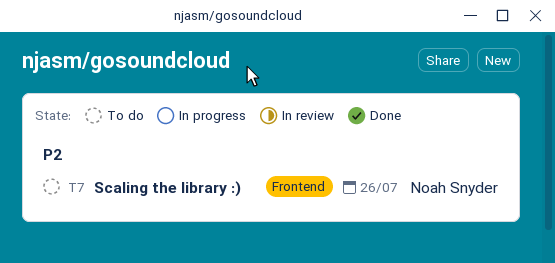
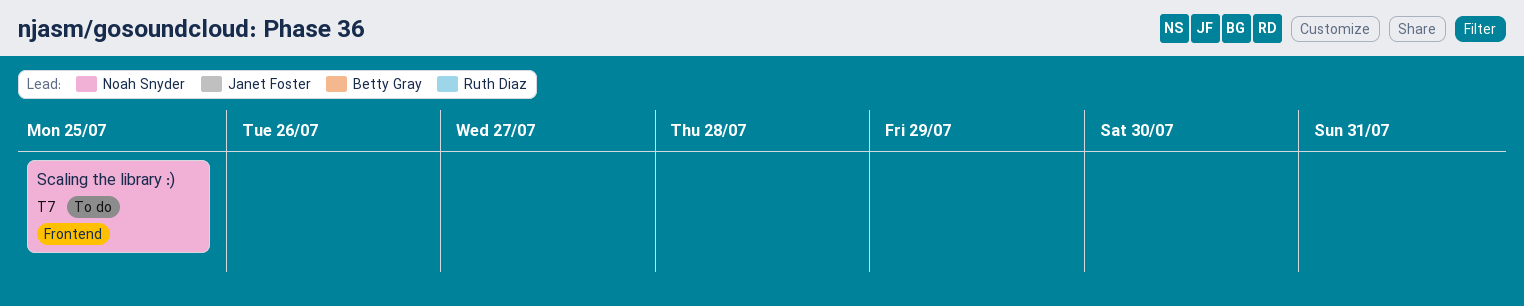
T7, due: Jul 26 -> Jul 25

